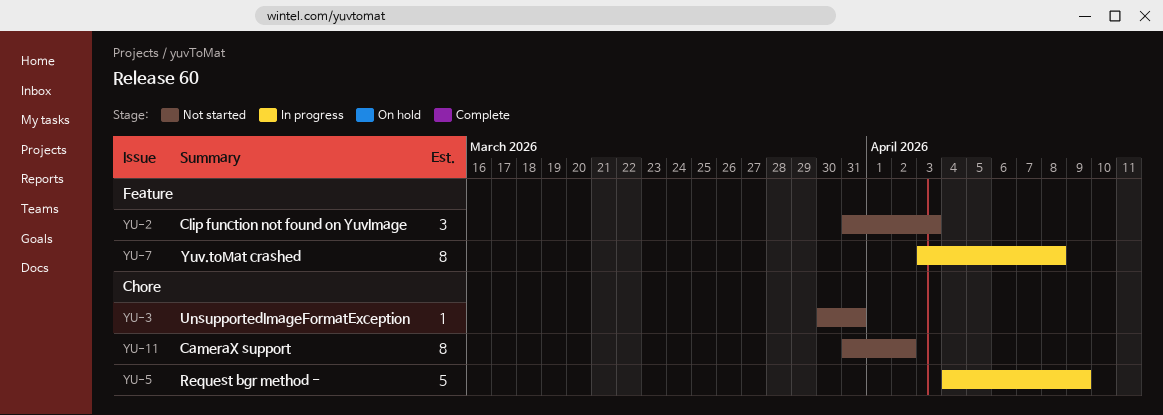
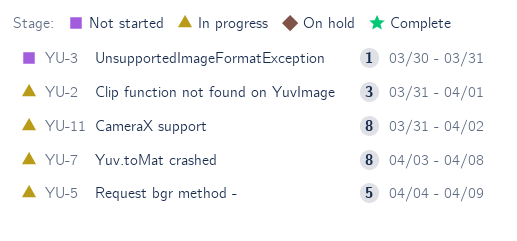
YU-2, status: Not started -> In progress
YU-2, due: Apr 3 -> Apr 1
YU-11, status: Not started -> In progress

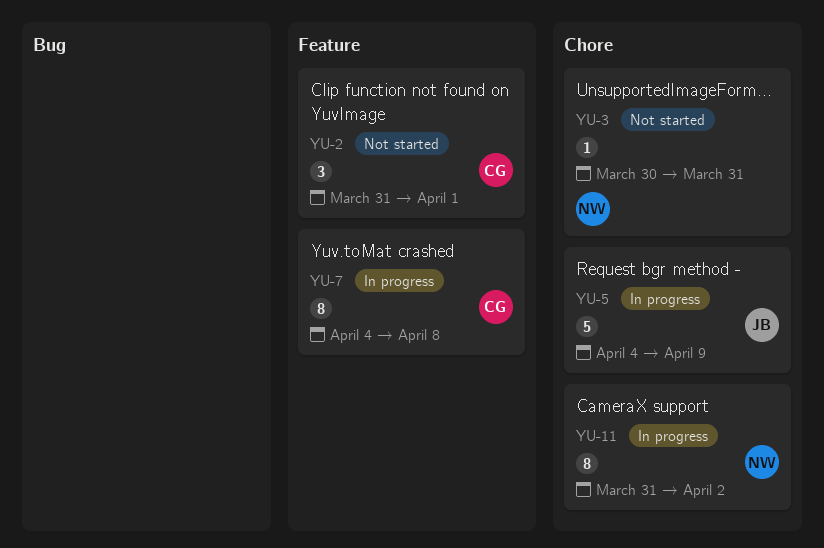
YU-2, status: In progress -> Not started
YU-7, start: Apr 3 -> Apr 4

